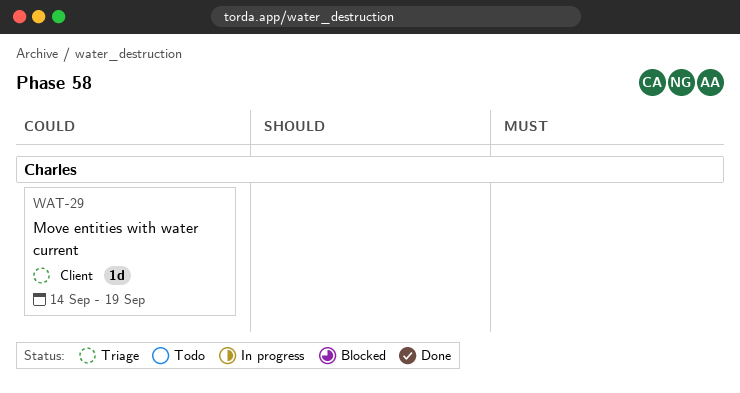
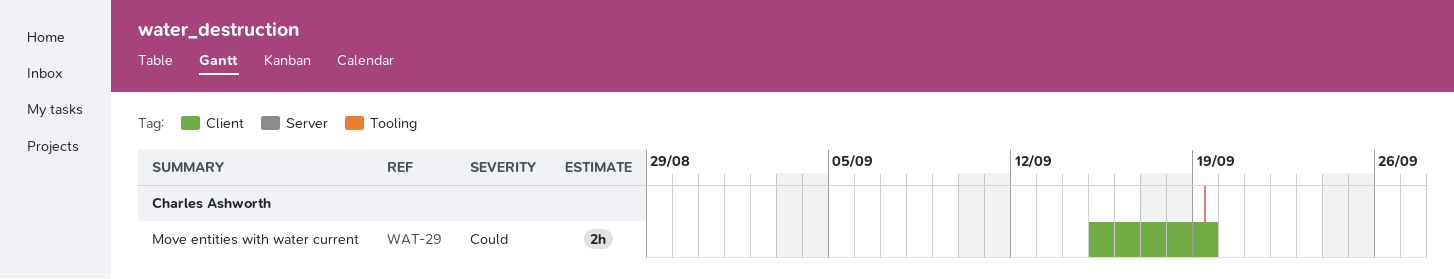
WAT-29, estimate: 1d -> 2h
WAT-29, start: Sep 14 -> Sep 15

